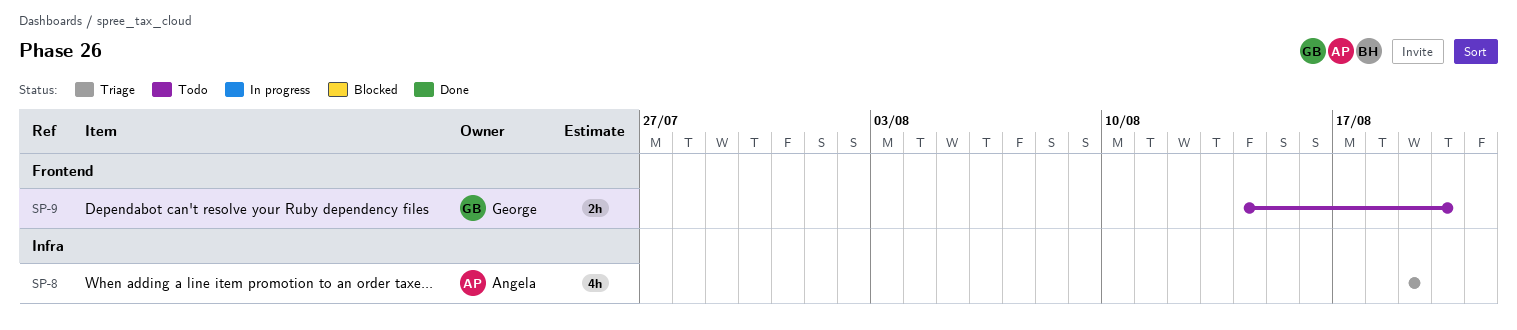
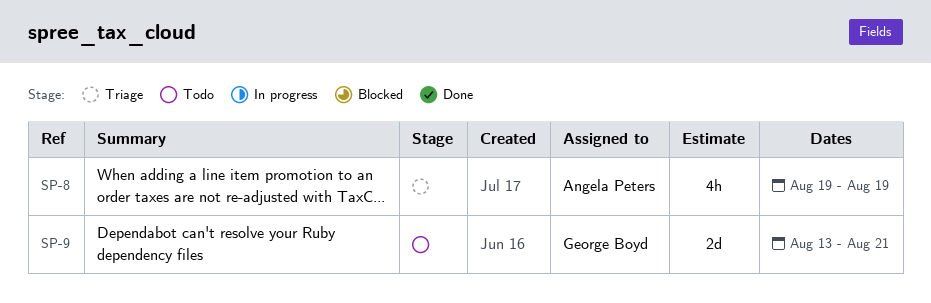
SP-9, estimate: 2h -> 2d
SP-9, start: Aug 14 -> Aug 13
SP-9, due: Aug 20 -> Aug 21

